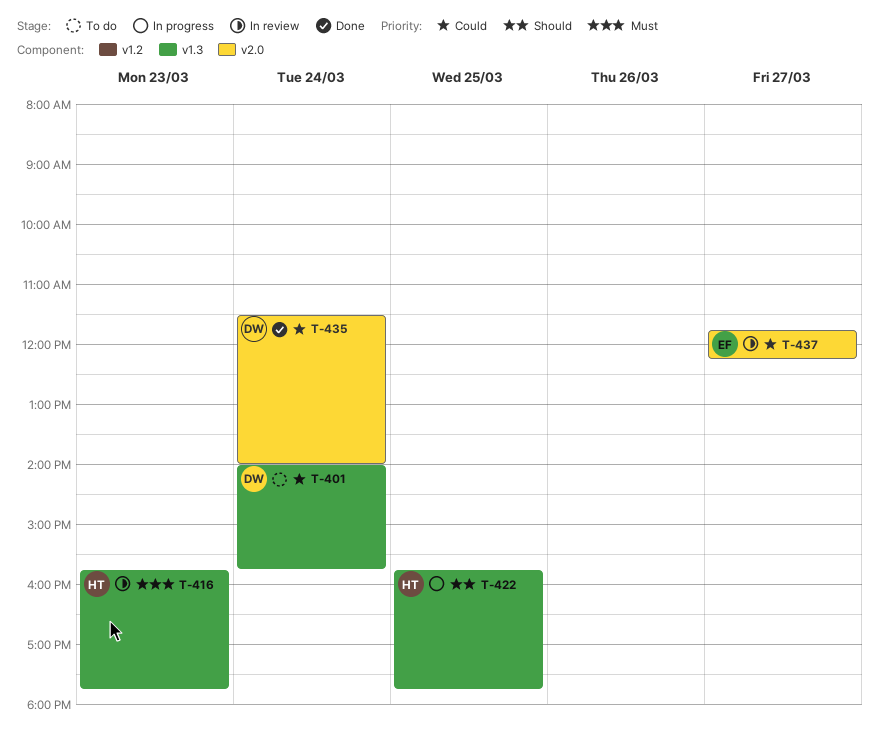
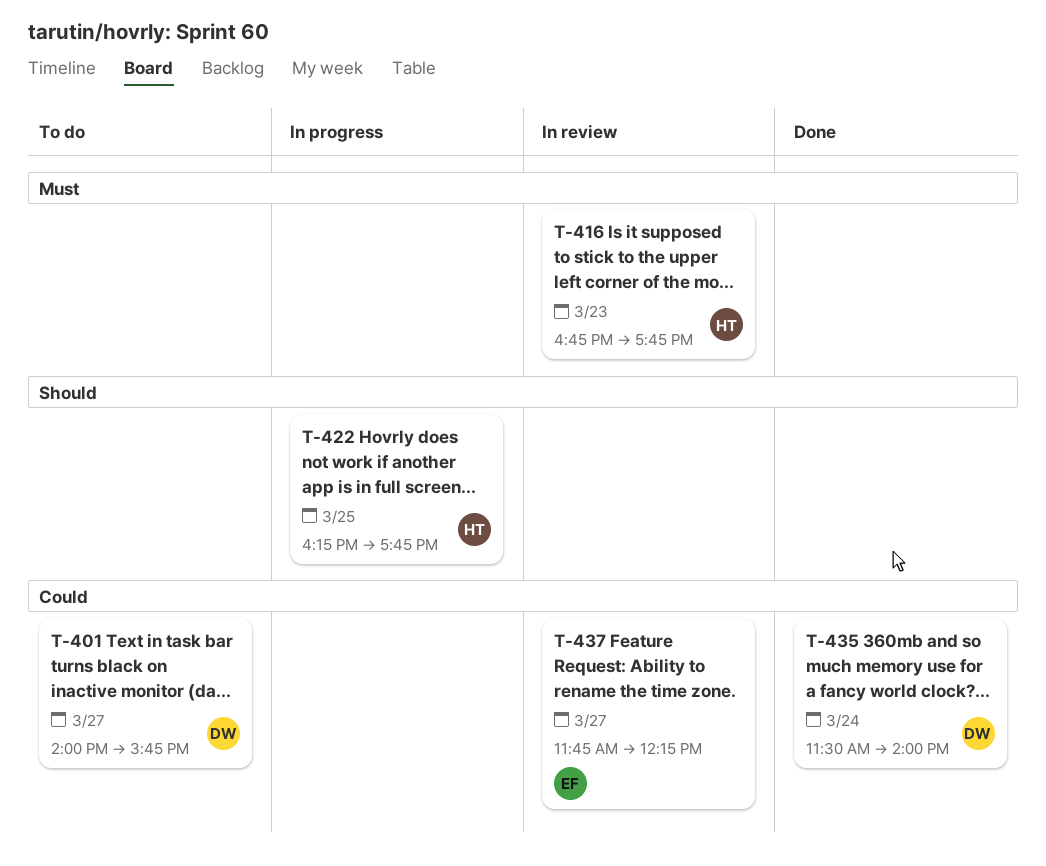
T-401, day: Mar 24 -> Mar 27
T-416, begins: 15:45 -> 16:45
T-422, begins: 15:45 -> 16:15

